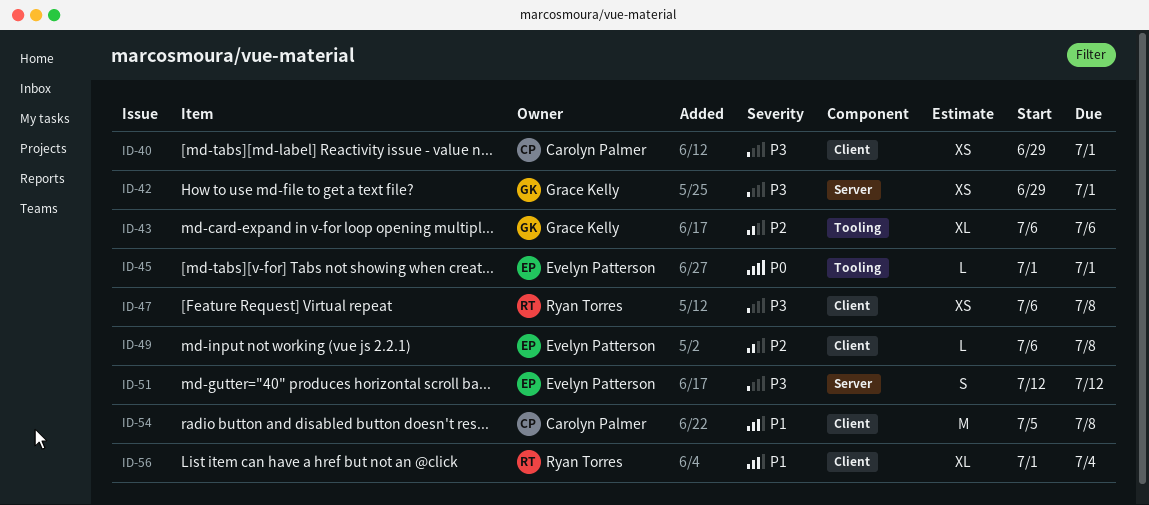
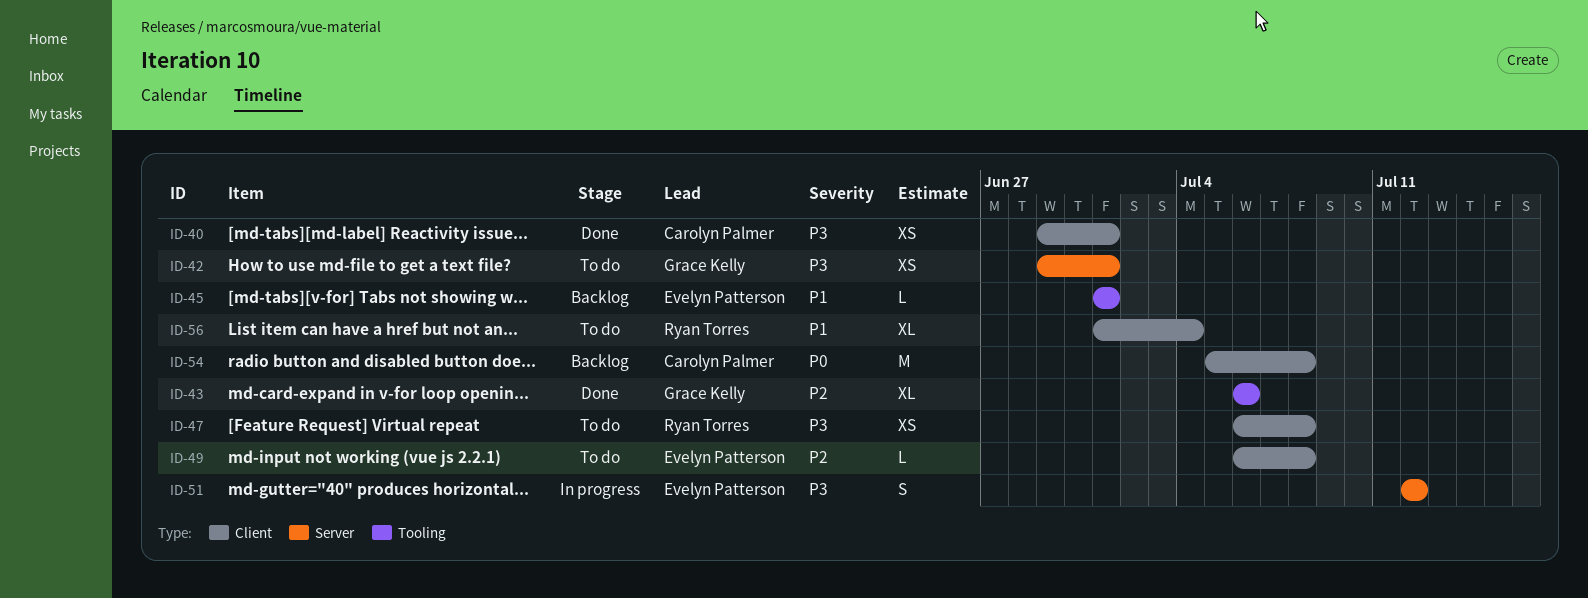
ID-45, priority: P0 -> P1
ID-54, priority: P1 -> P0

